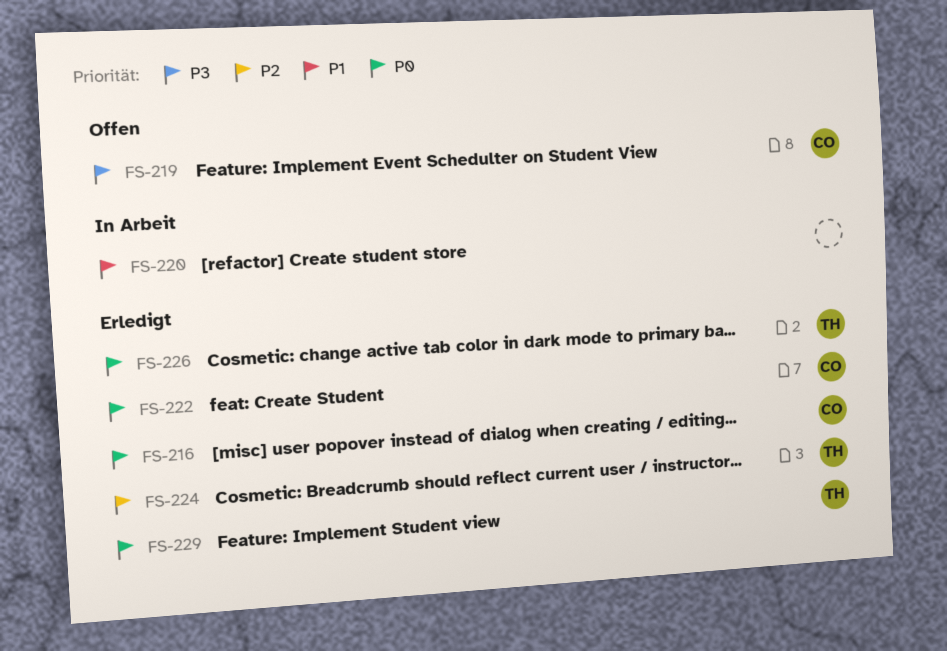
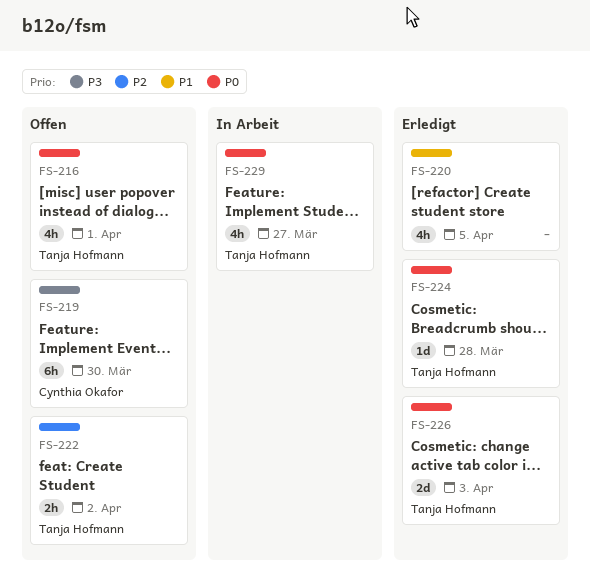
FS-216, status: Erledigt -> Offen
FS-216, owner: Cynthia Okafor -> Tanja Hofmann
FS-220, status: In Arbeit -> Erledigt
FS-222, status: Erledigt -> Offen
FS-222, owner: Cynthia Okafor -> Tanja Hofmann
FS-222, priority: P0 -> P2
FS-224, priority: P2 -> P0
FS-229, status: Erledigt -> In Arbeit

